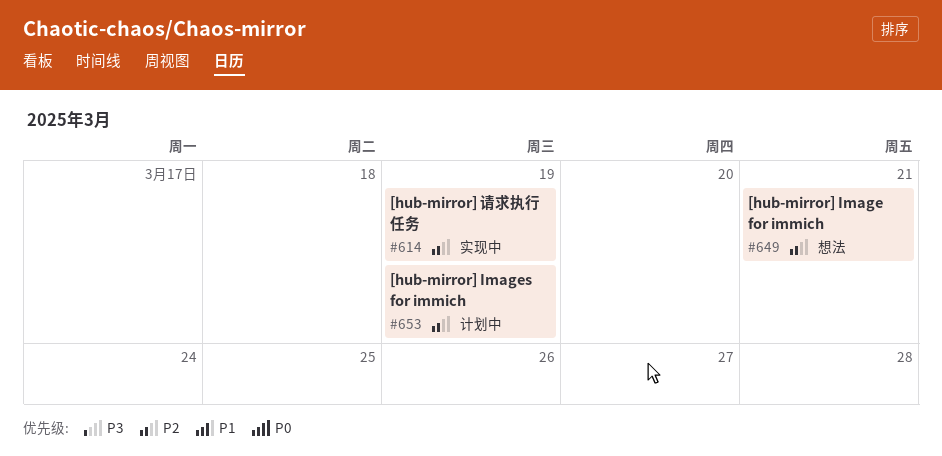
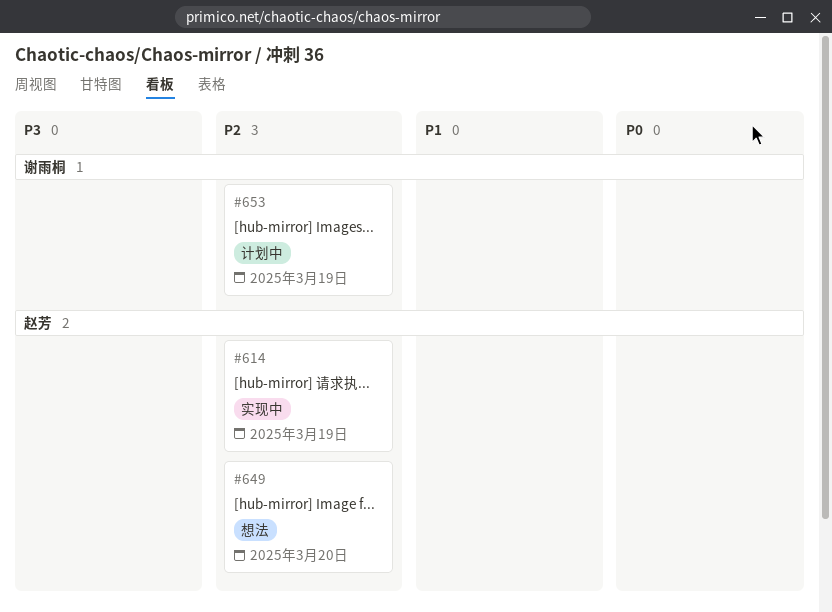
#649, due: Mar 21 -> Mar 20

